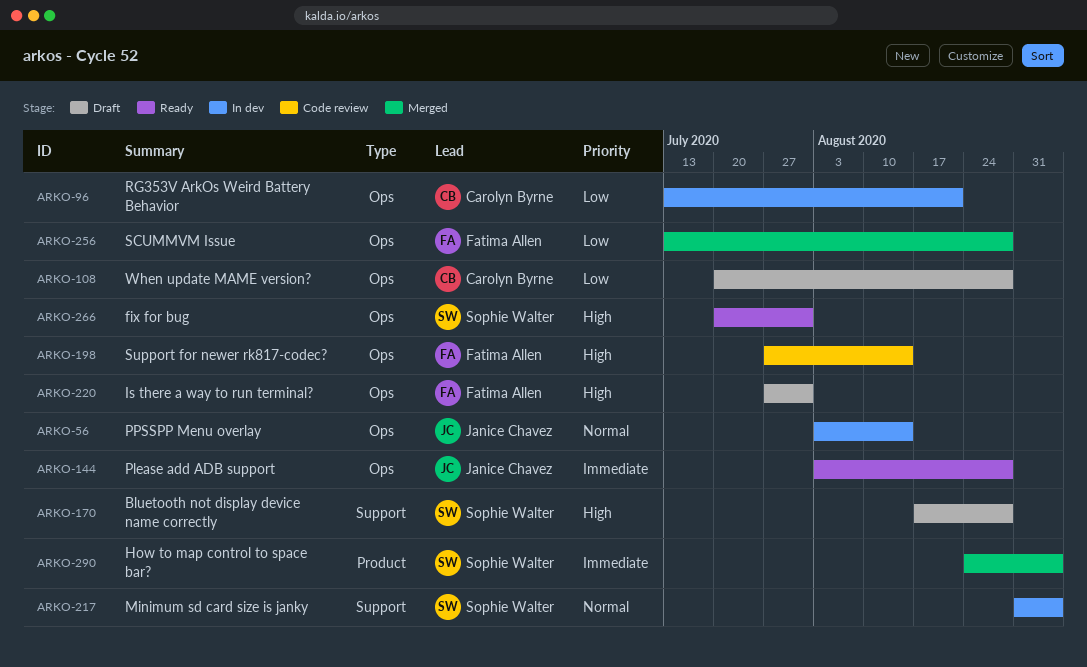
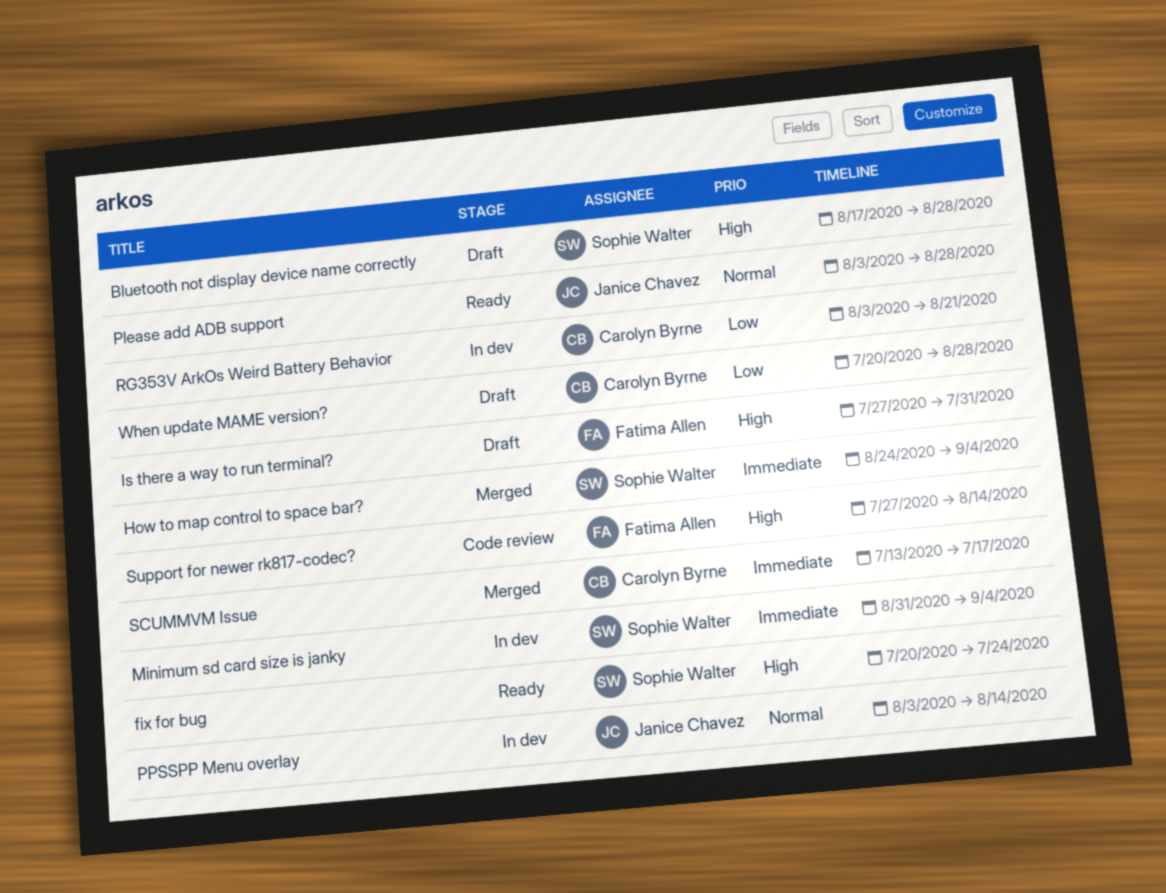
fix for bug, due: Jul 31 -> Jul 24
Minimum sd card size is janky, priority: Normal -> Immediate
Please add ADB support, priority: Immediate -> Normal
RG353V ArkOs Weird Battery Behavior, start: Jul 13 -> Aug 3
SCUMMVM Issue, owner: Fatima Allen -> Carolyn Byrne
SCUMMVM Issue, priority: Low -> Immediate
SCUMMVM Issue, due: Aug 28 -> Jul 17

